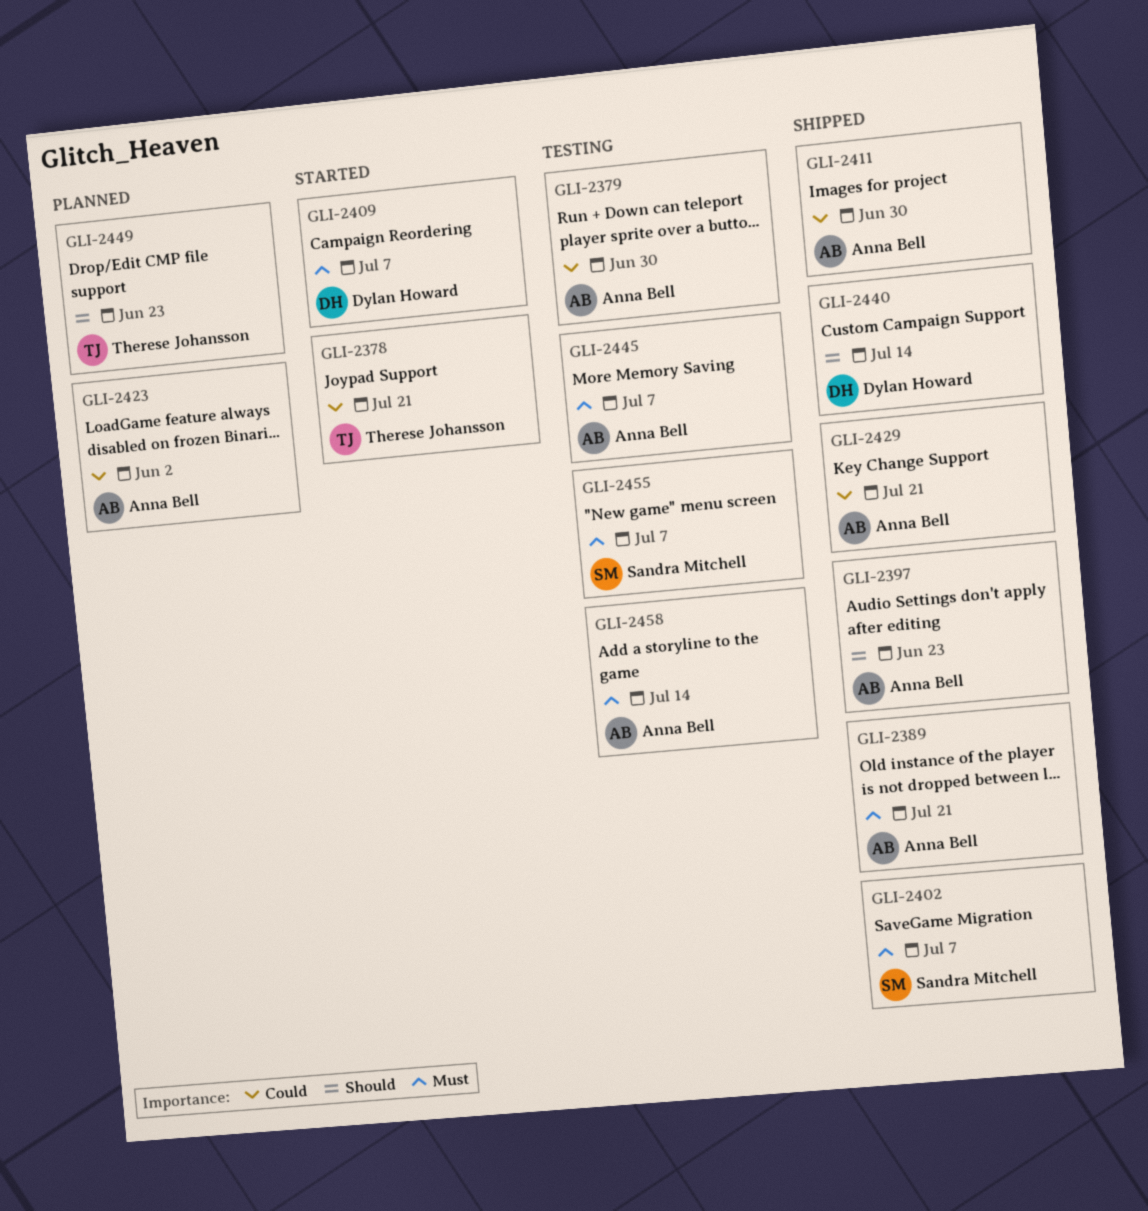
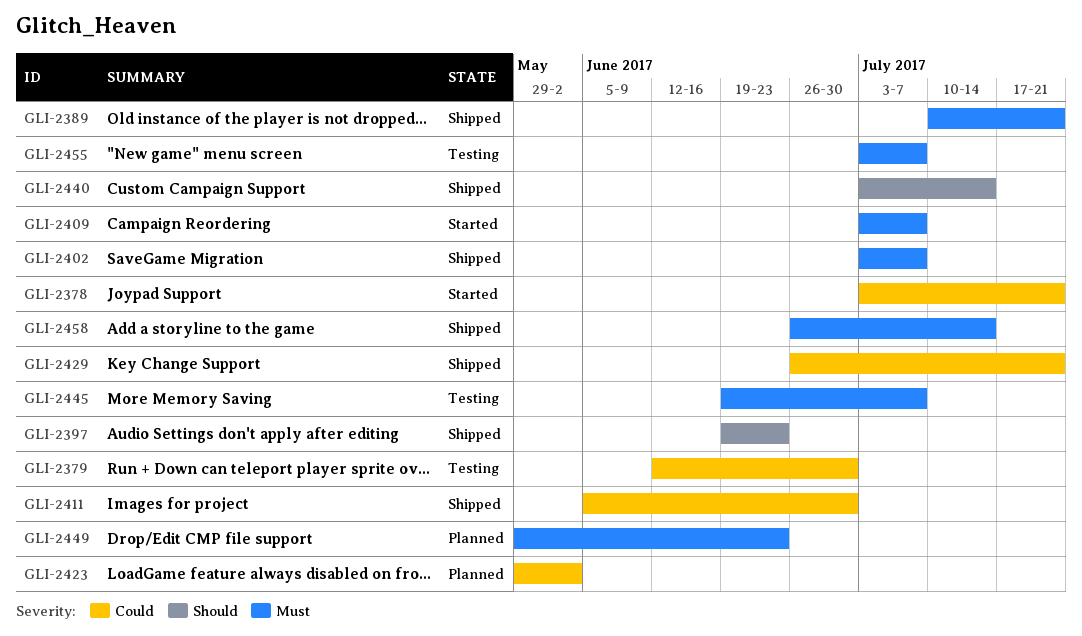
GLI-2449, priority: Should -> Must
GLI-2458, status: Testing -> Shipped

